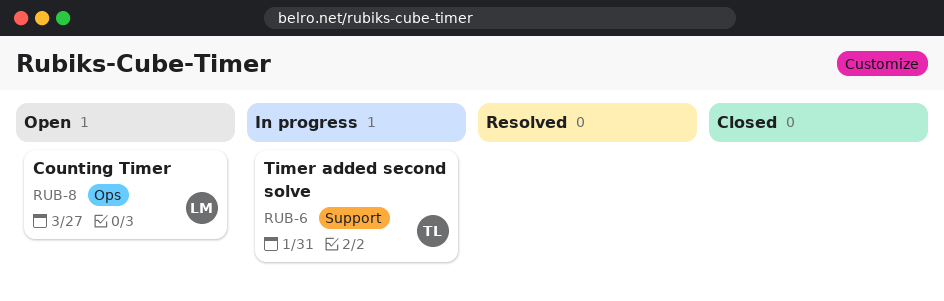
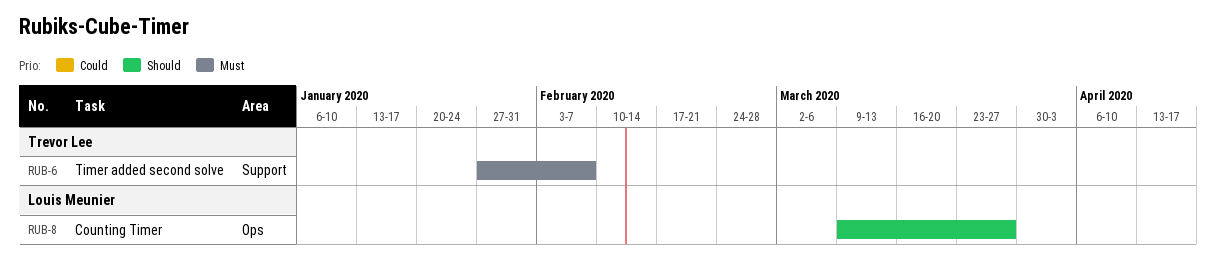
RUB-6, due: Jan 31 -> Feb 7

